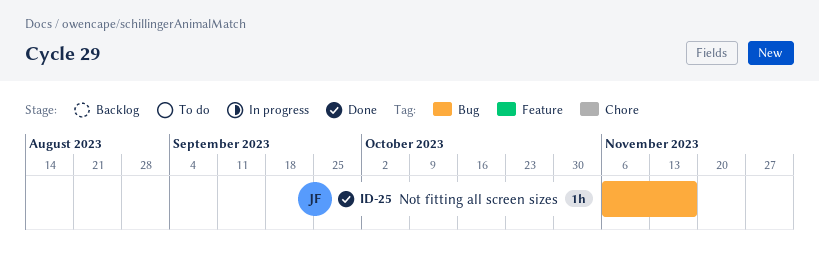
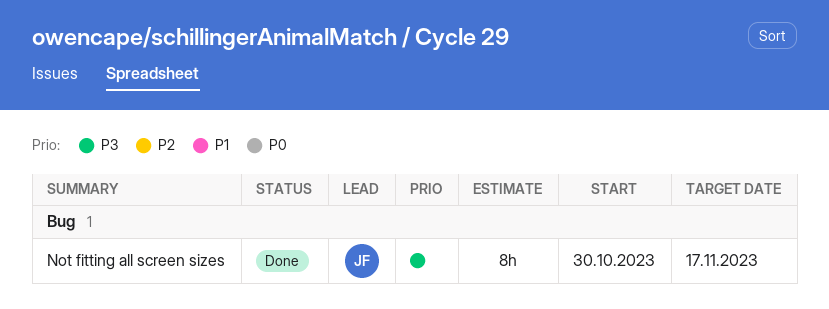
Not fitting all screen sizes, estimate: 1h -> 8h
Not fitting all screen sizes, start: Nov 6 -> Oct 30

